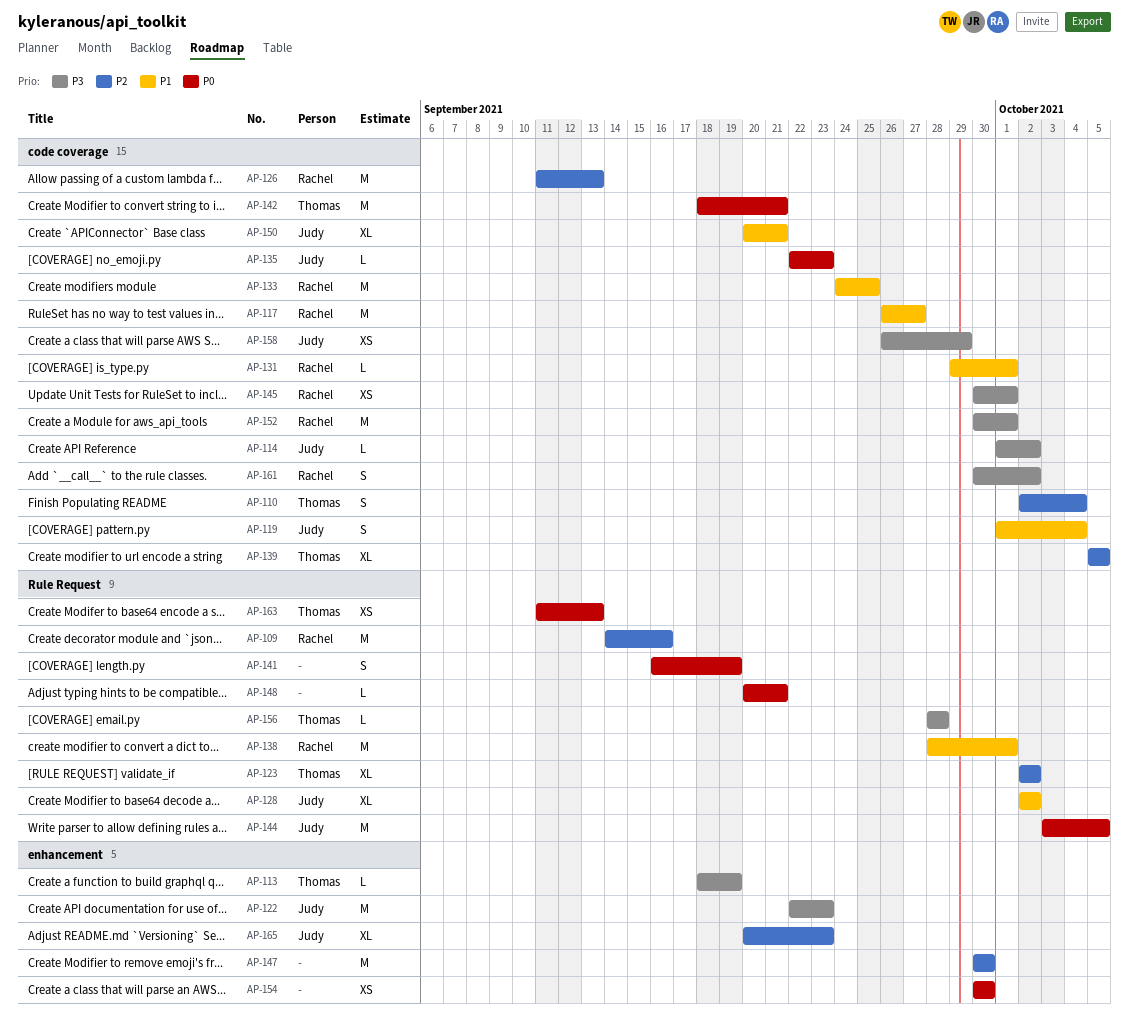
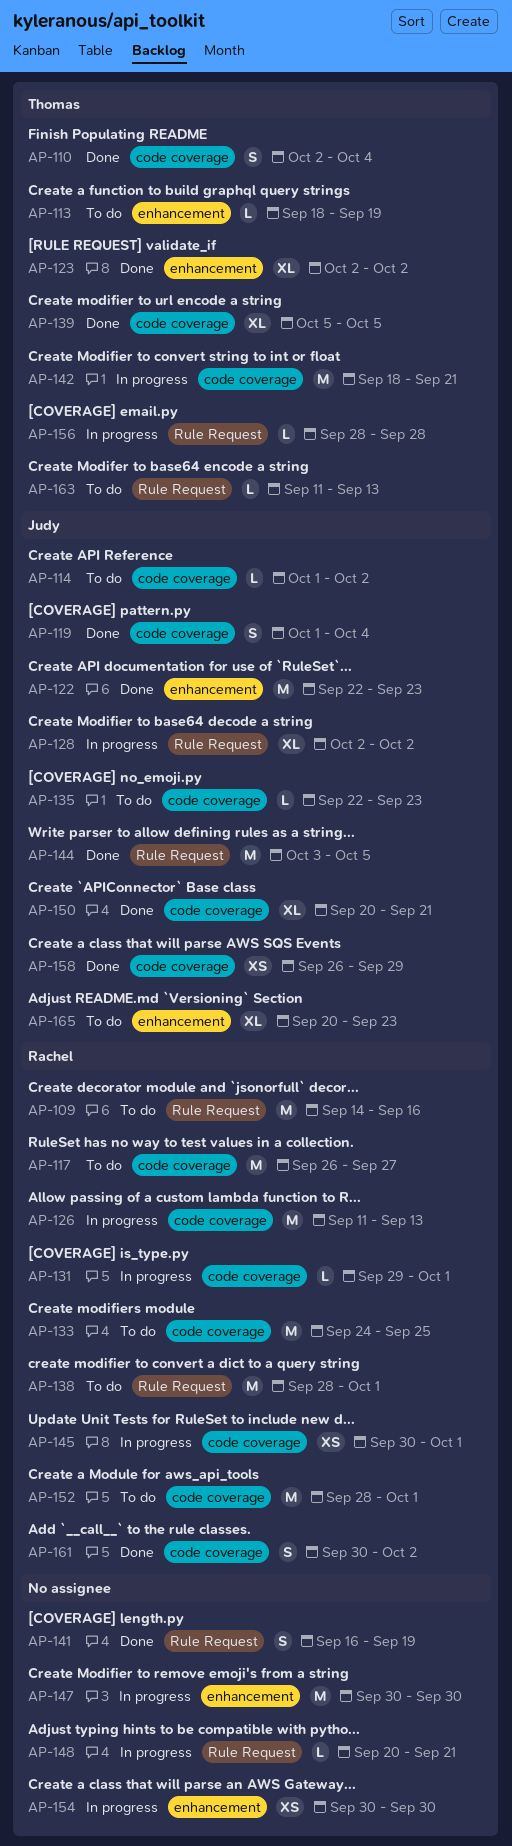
AP-123, label: Rule Request -> enhancement
AP-152, start: Sep 30 -> Sep 28
AP-163, estimate: XS -> L

